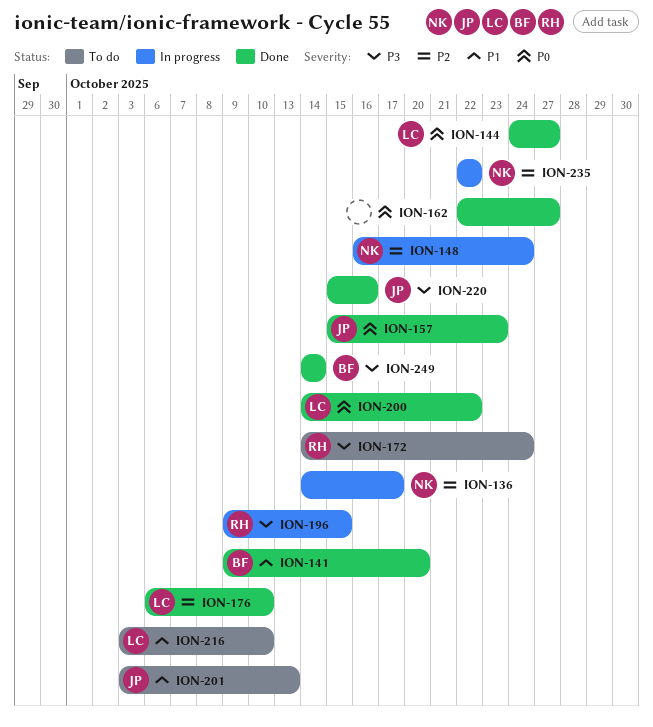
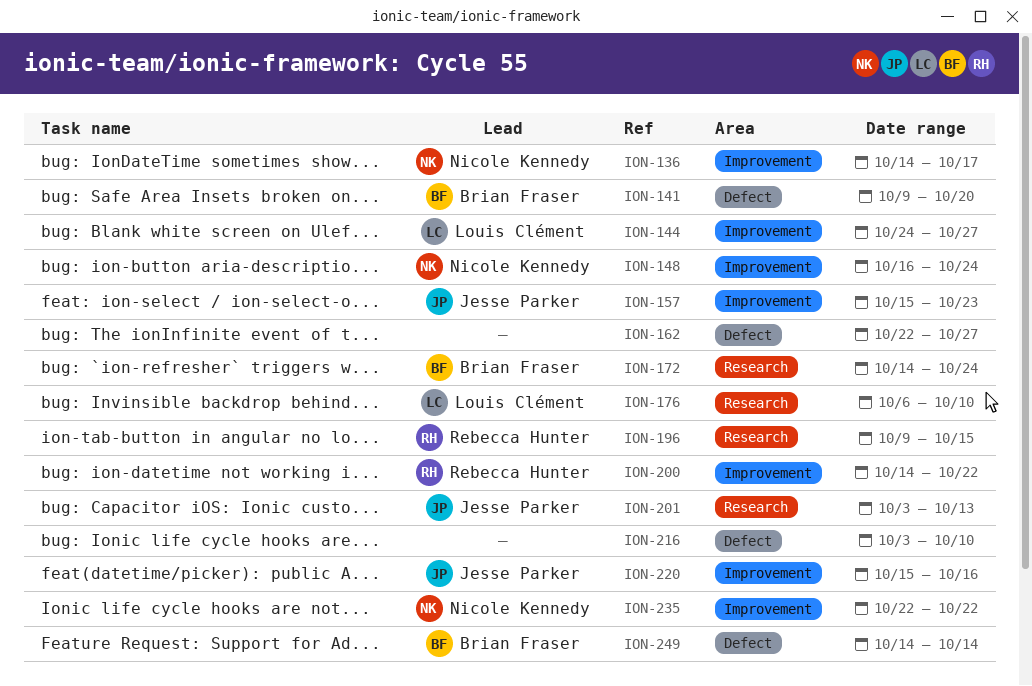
ION-172, owner: Rebecca Hunter -> Brian Fraser
ION-200, owner: Louis Clément -> Rebecca Hunter
ION-216, owner: Louis Clément -> none

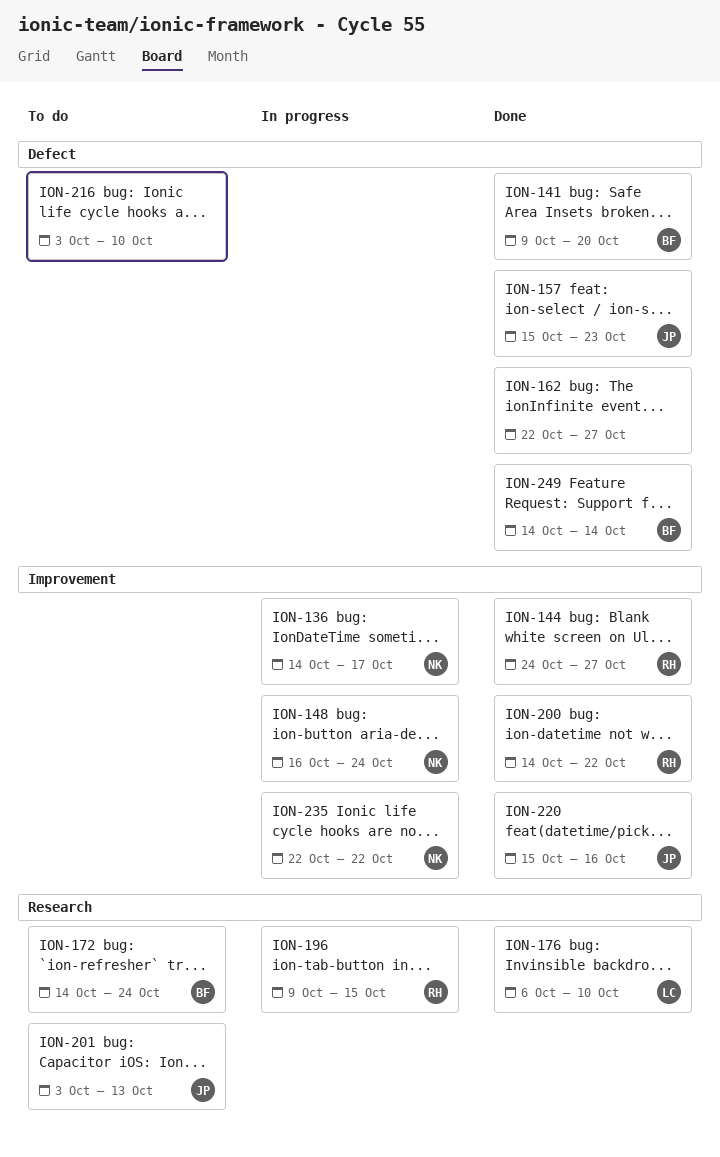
ION-144, owner: Louis Clément -> Rebecca Hunter
ION-157, label: Improvement -> Defect

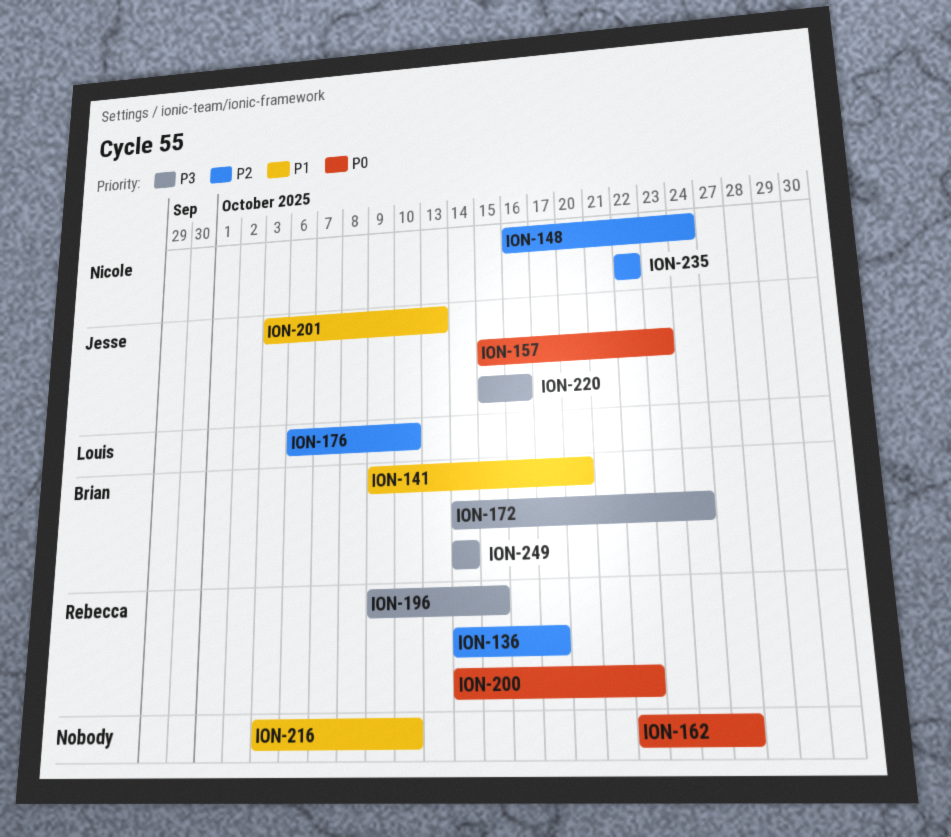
ION-136, owner: Nicole -> Rebecca
ION-144: present -> none

